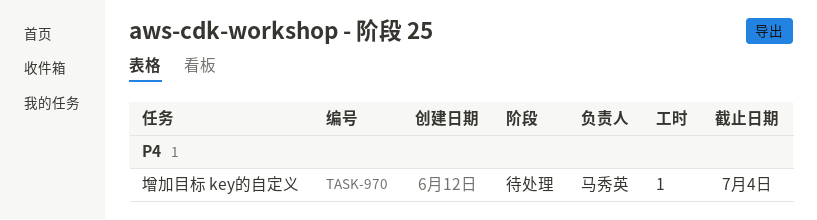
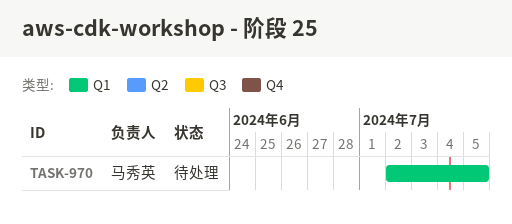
TASK-970, due: Jul 4 -> Jul 5

